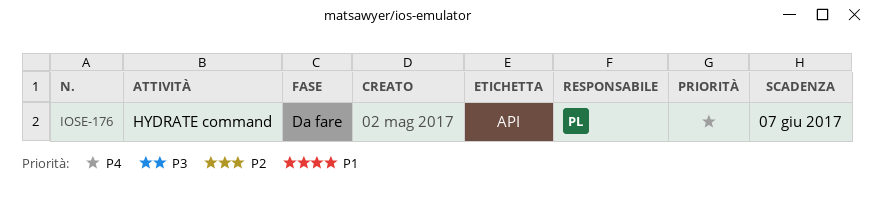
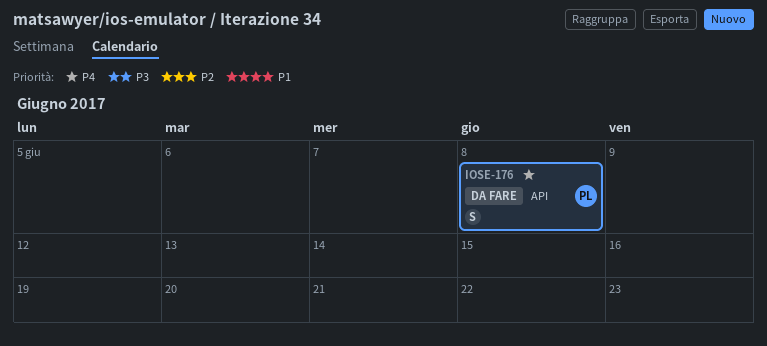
IOSE-176, due: Jun 7 -> Jun 8

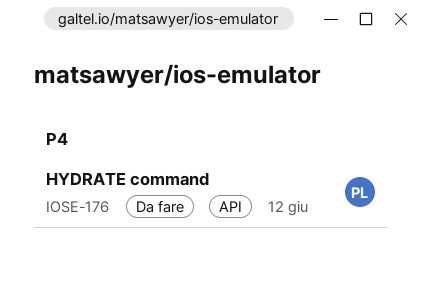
IOSE-176, due: Jun 8 -> Jun 12

